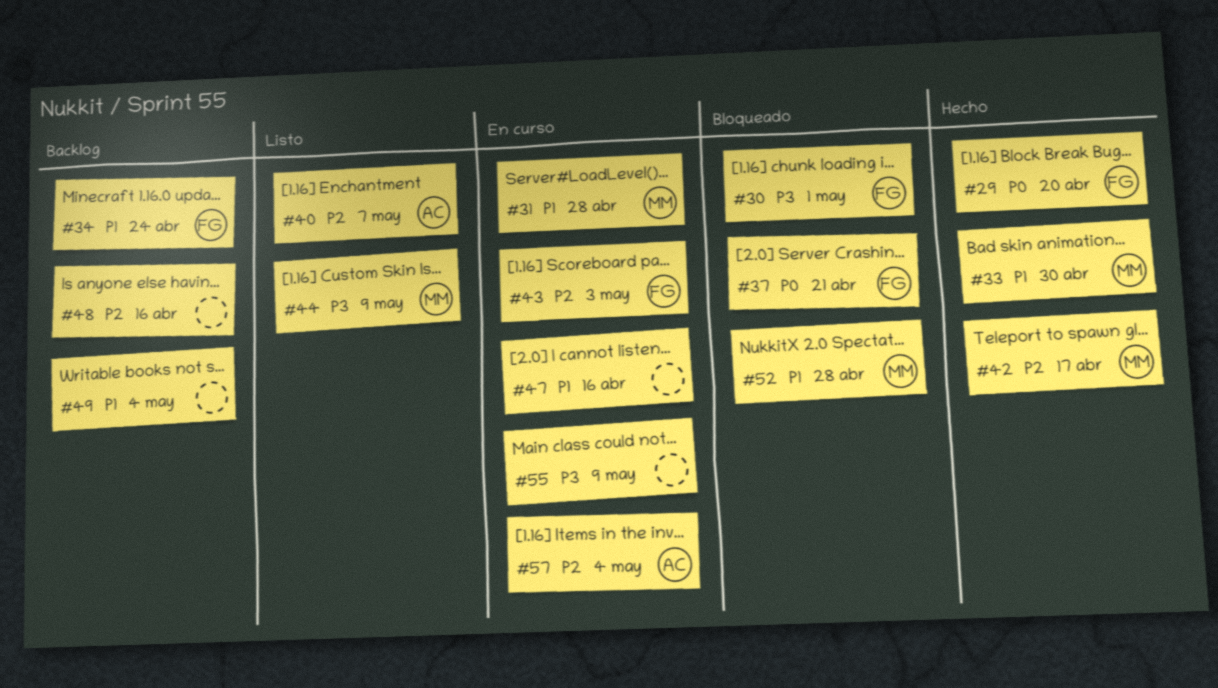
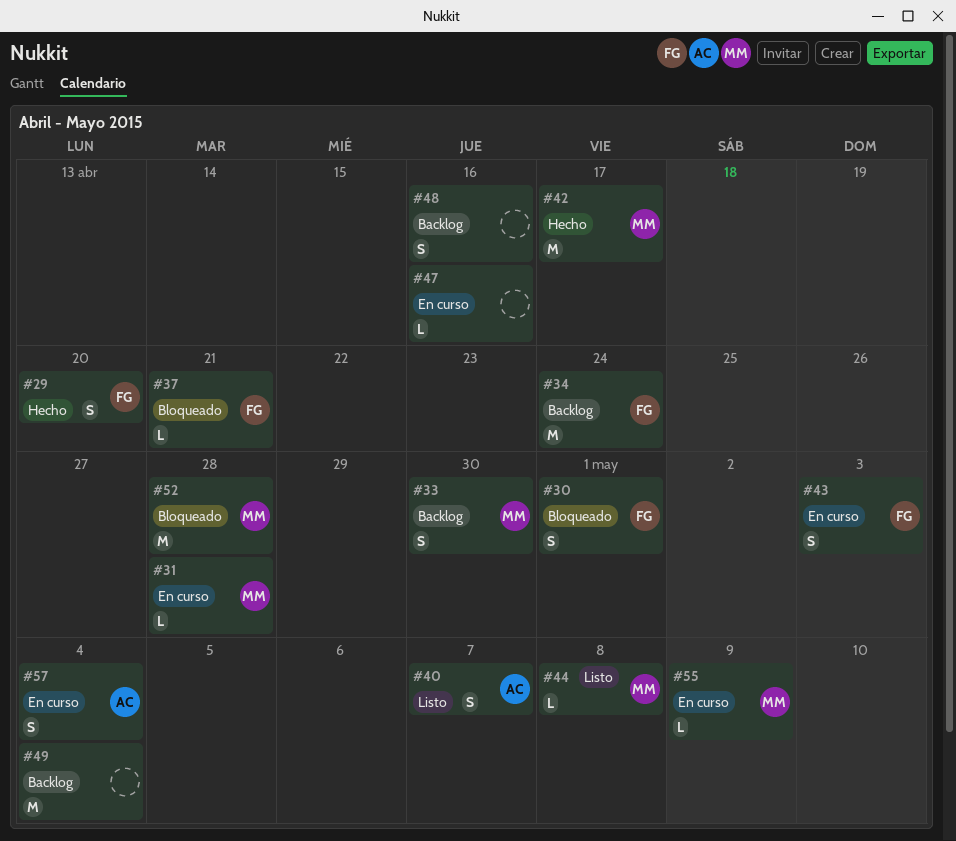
#33, status: Hecho -> Backlog
#44, due: May 9 -> May 8
#55, owner: none -> MM

